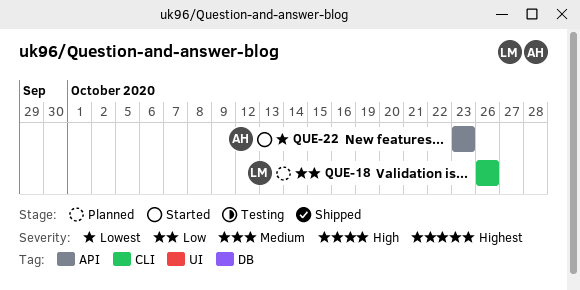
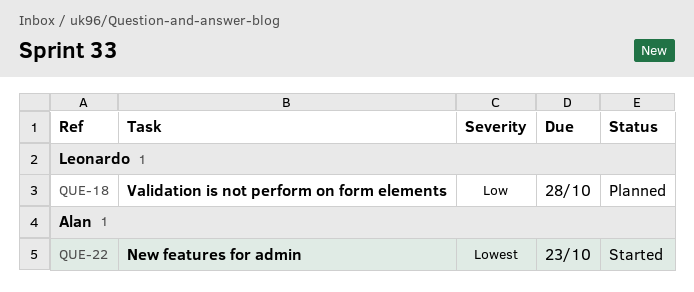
QUE-18, due: Oct 26 -> Oct 28

